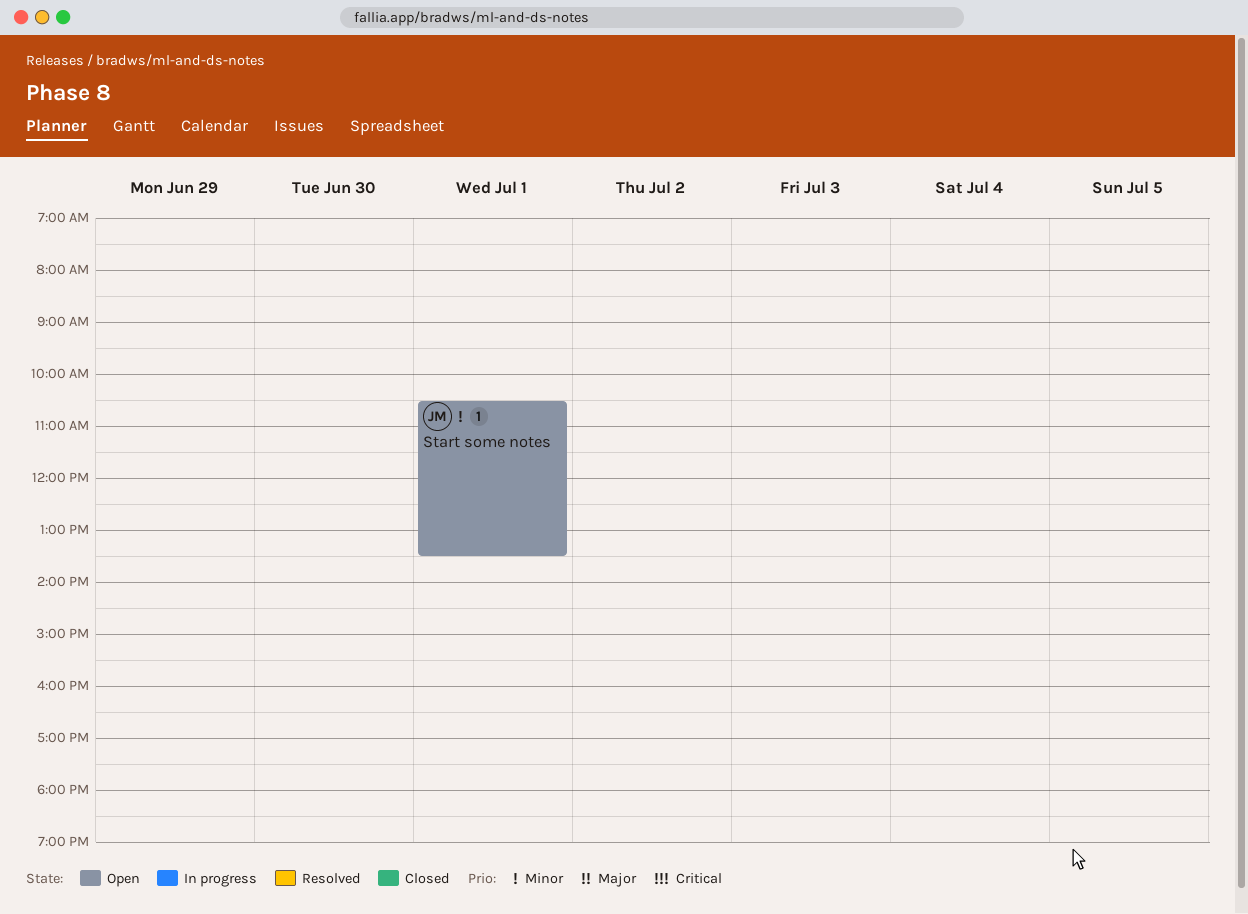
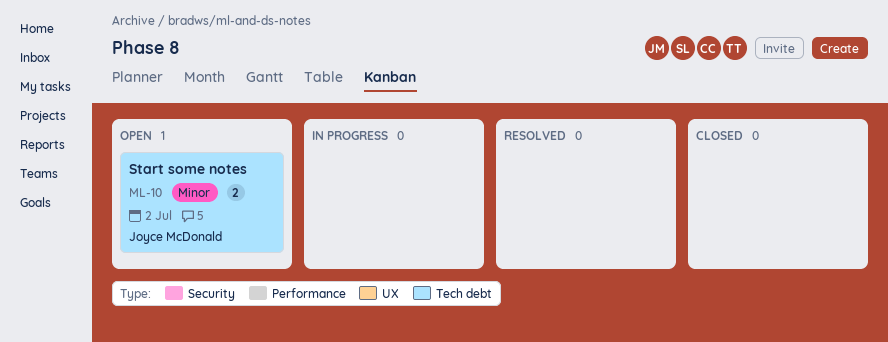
Start some notes, estimate: 1 -> 2
Start some notes, day: Jul 1 -> Jul 2

